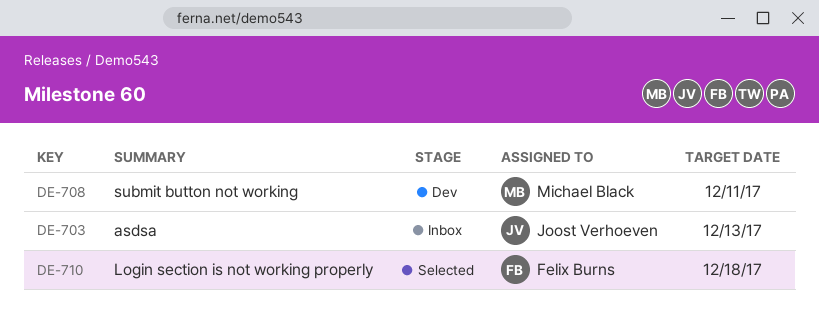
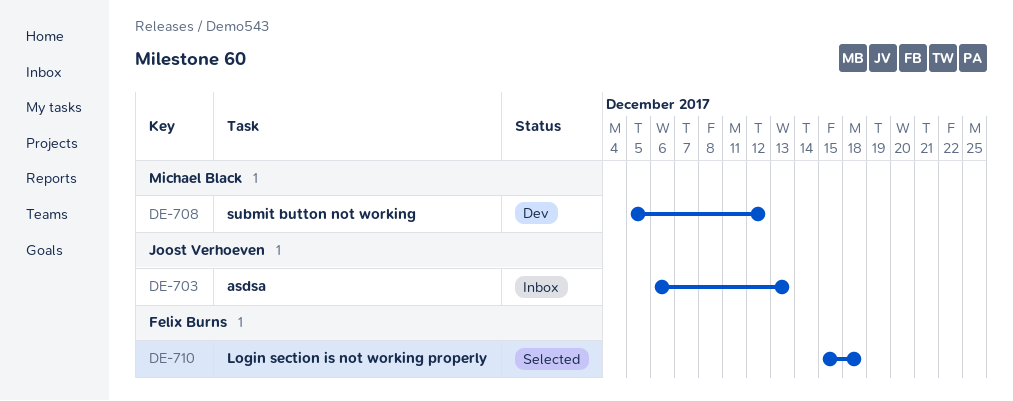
DE-708, due: Dec 11 -> Dec 12

